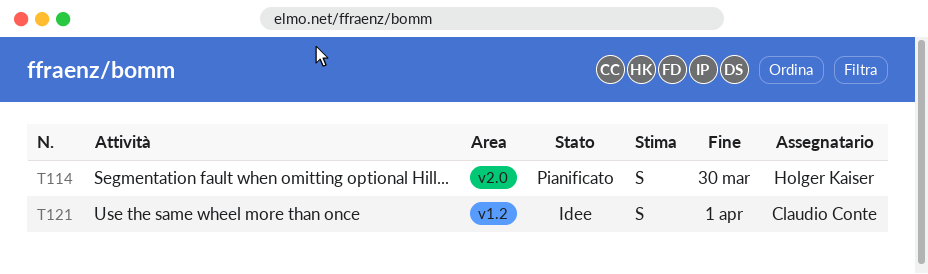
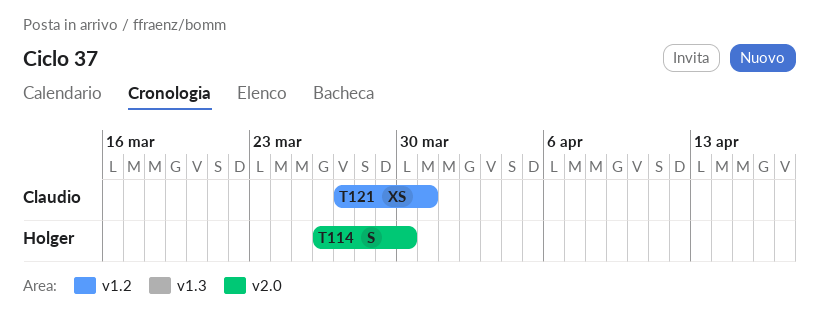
T121, estimate: S -> XS
T121, due: Apr 1 -> Mar 31

